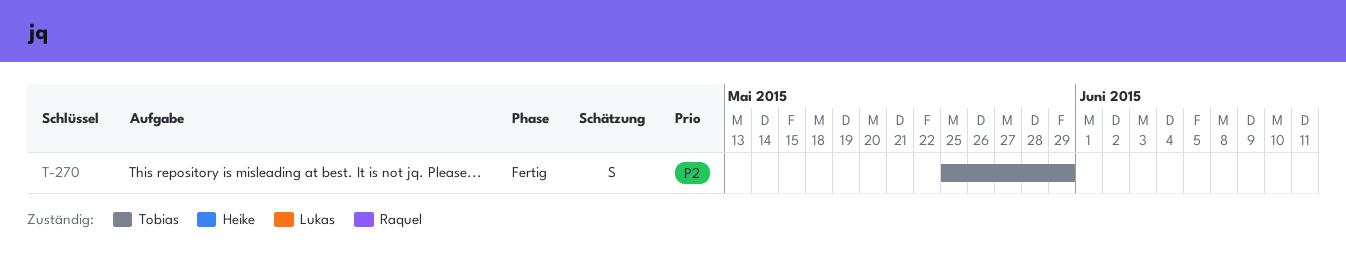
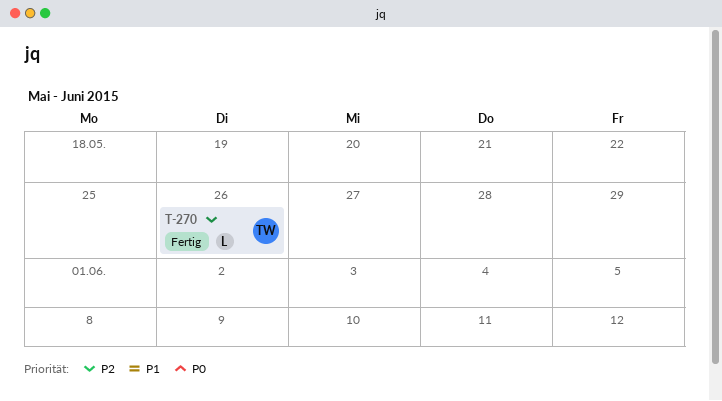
T-270, estimate: S -> L
T-270, due: May 29 -> May 26

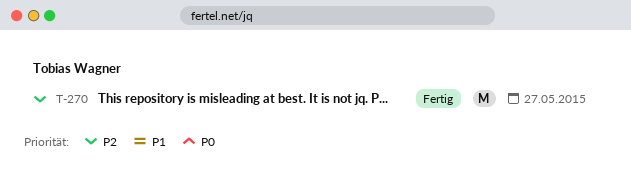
T-270, estimate: L -> M
T-270, due: May 26 -> May 27

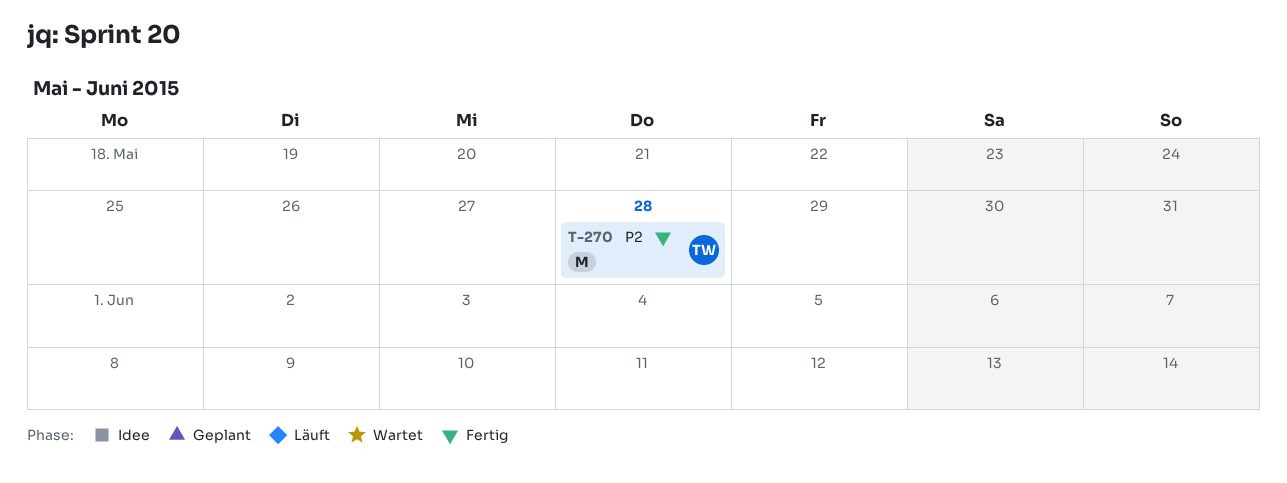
T-270, due: May 27 -> May 28

